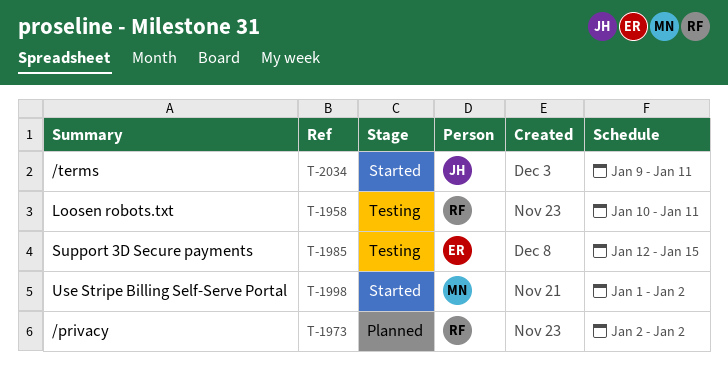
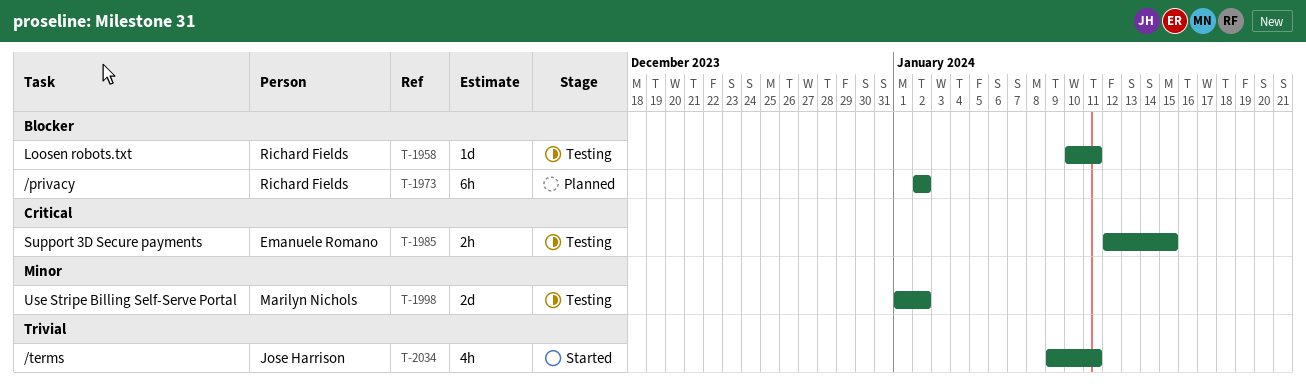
T-1998, status: Started -> Testing

